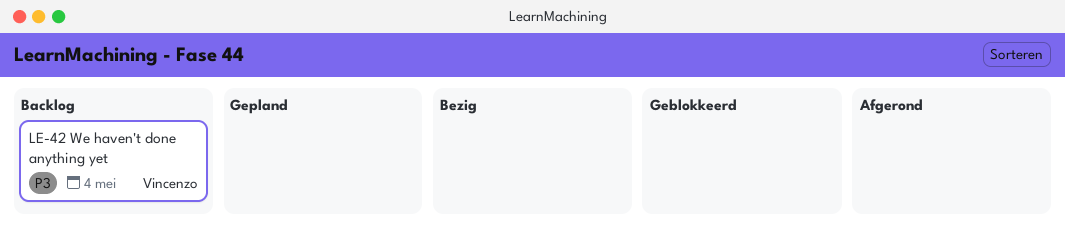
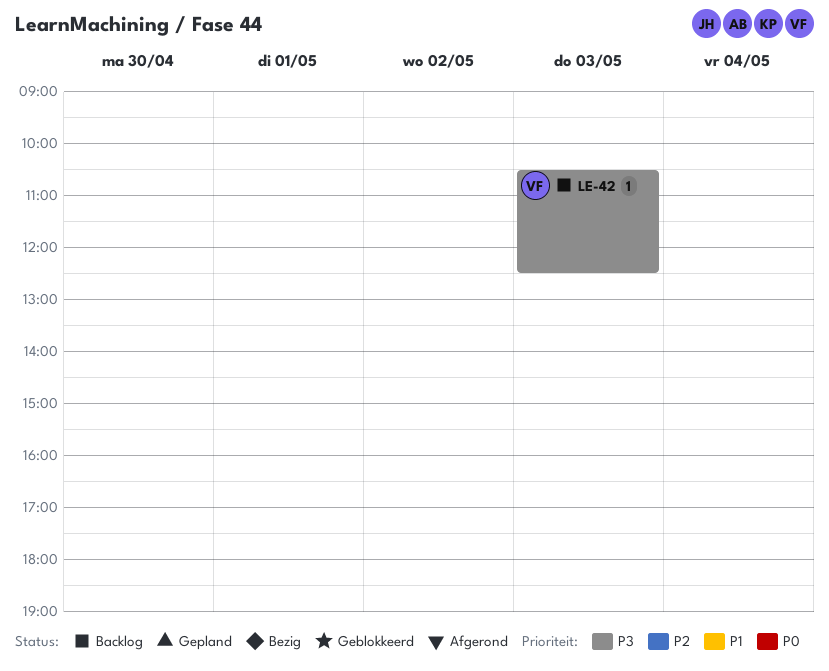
LE-42, day: May 4 -> May 3

